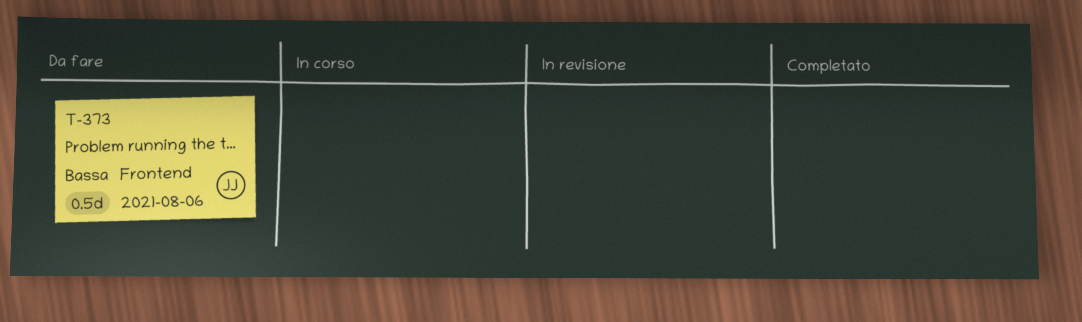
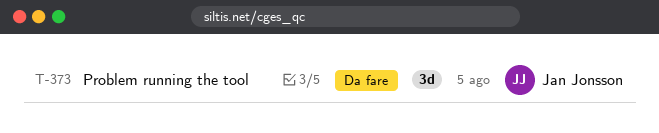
T-373, estimate: 0.5d -> 3d
T-373, due: Aug 6 -> Aug 5

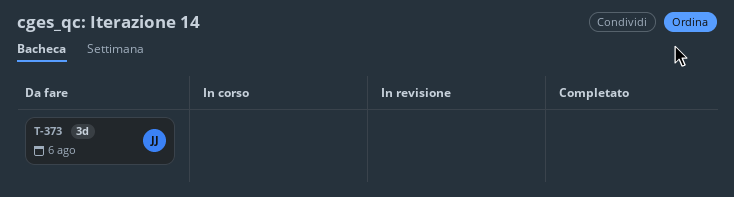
T-373, due: Aug 5 -> Aug 6

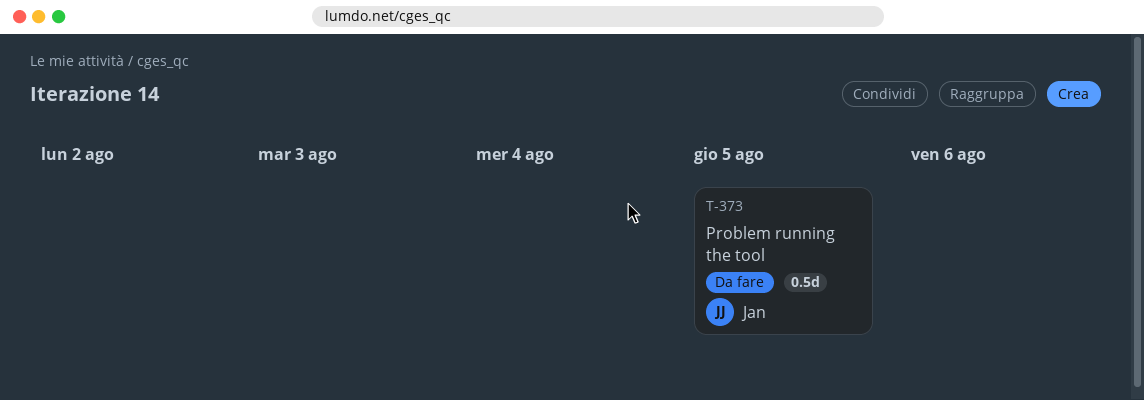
T-373, estimate: 3d -> 0.5d
T-373, due: Aug 6 -> Aug 5

